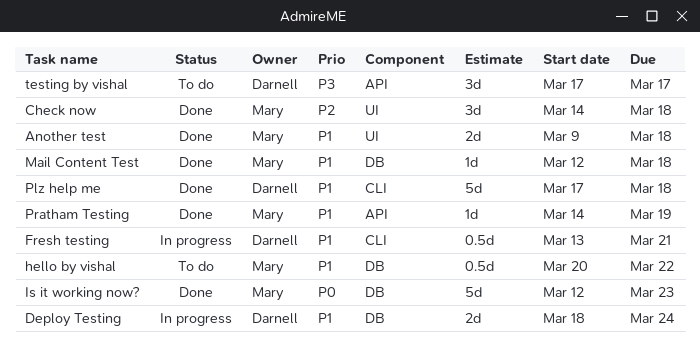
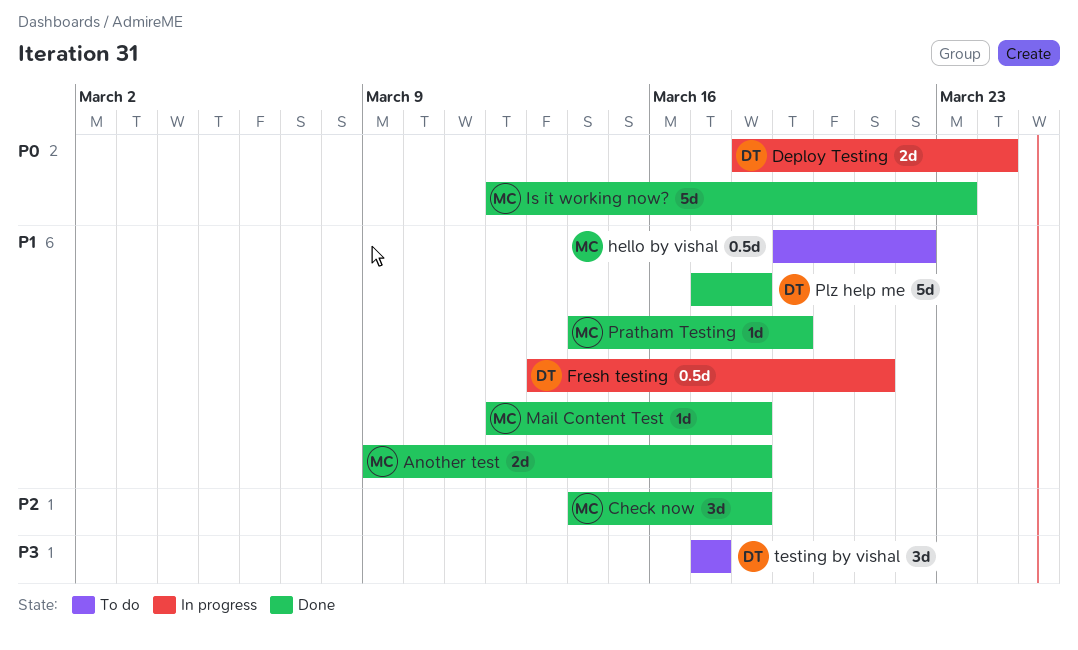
Deploy Testing, priority: P1 -> P0
hello by vishal, start: Mar 20 -> Mar 19

